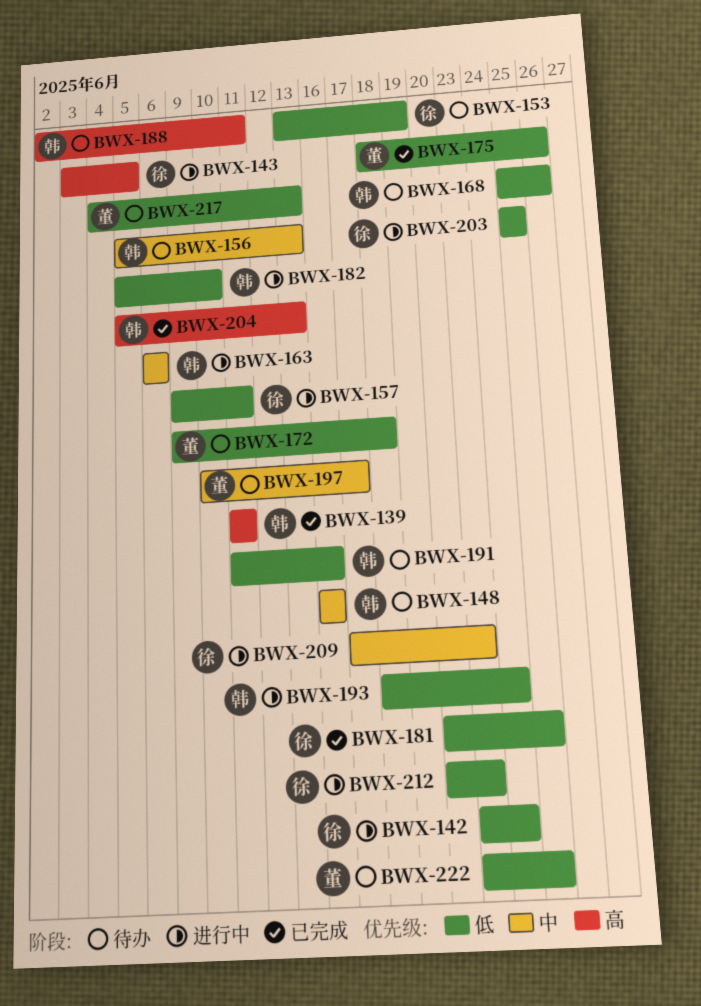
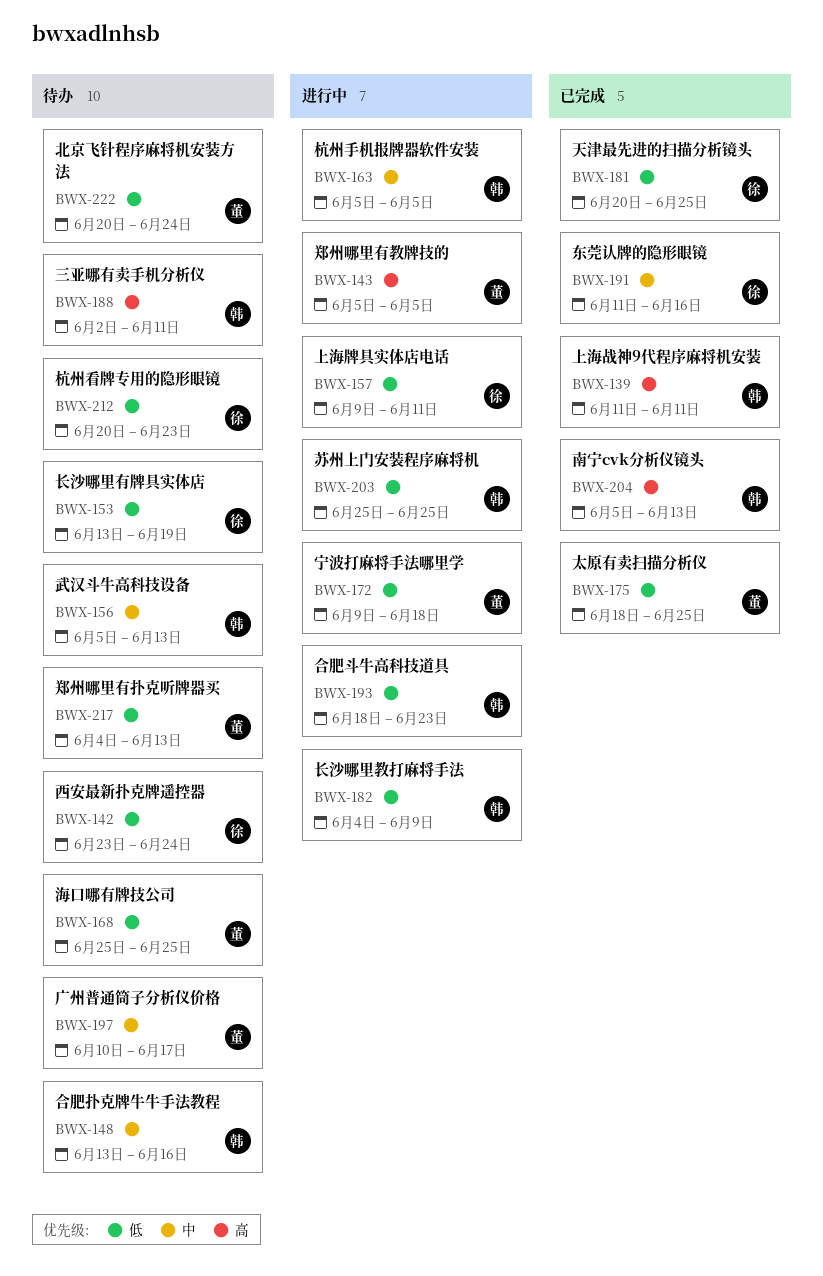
BWX-142, status: 进行中 -> 待办
BWX-143, owner: 徐 -> 董
BWX-143, start: Jun 3 -> Jun 5
BWX-148, start: Jun 16 -> Jun 13
BWX-163, start: Jun 6 -> Jun 5
BWX-163, due: Jun 6 -> Jun 5
BWX-168, owner: 韩 -> 董
BWX-168, due: Jun 26 -> Jun 25
BWX-172, status: 待办 -> 进行中
BWX-175, due: Jun 26 -> Jun 25
BWX-182, start: Jun 5 -> Jun 4
BWX-182, due: Jun 10 -> Jun 9
BWX-191, status: 待办 -> 已完成
BWX-191, owner: 韩 -> 徐
BWX-191, priority: 低 -> 中
BWX-193, due: Jun 24 -> Jun 23
BWX-203, owner: 徐 -> 韩
BWX-209: present -> none
BWX-212, status: 进行中 -> 待办
BWX-222, start: Jun 23 -> Jun 20
BWX-222, due: Jun 25 -> Jun 24

